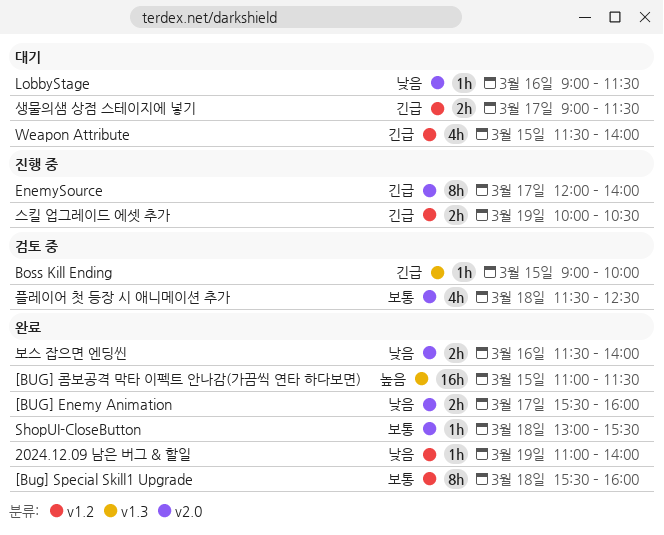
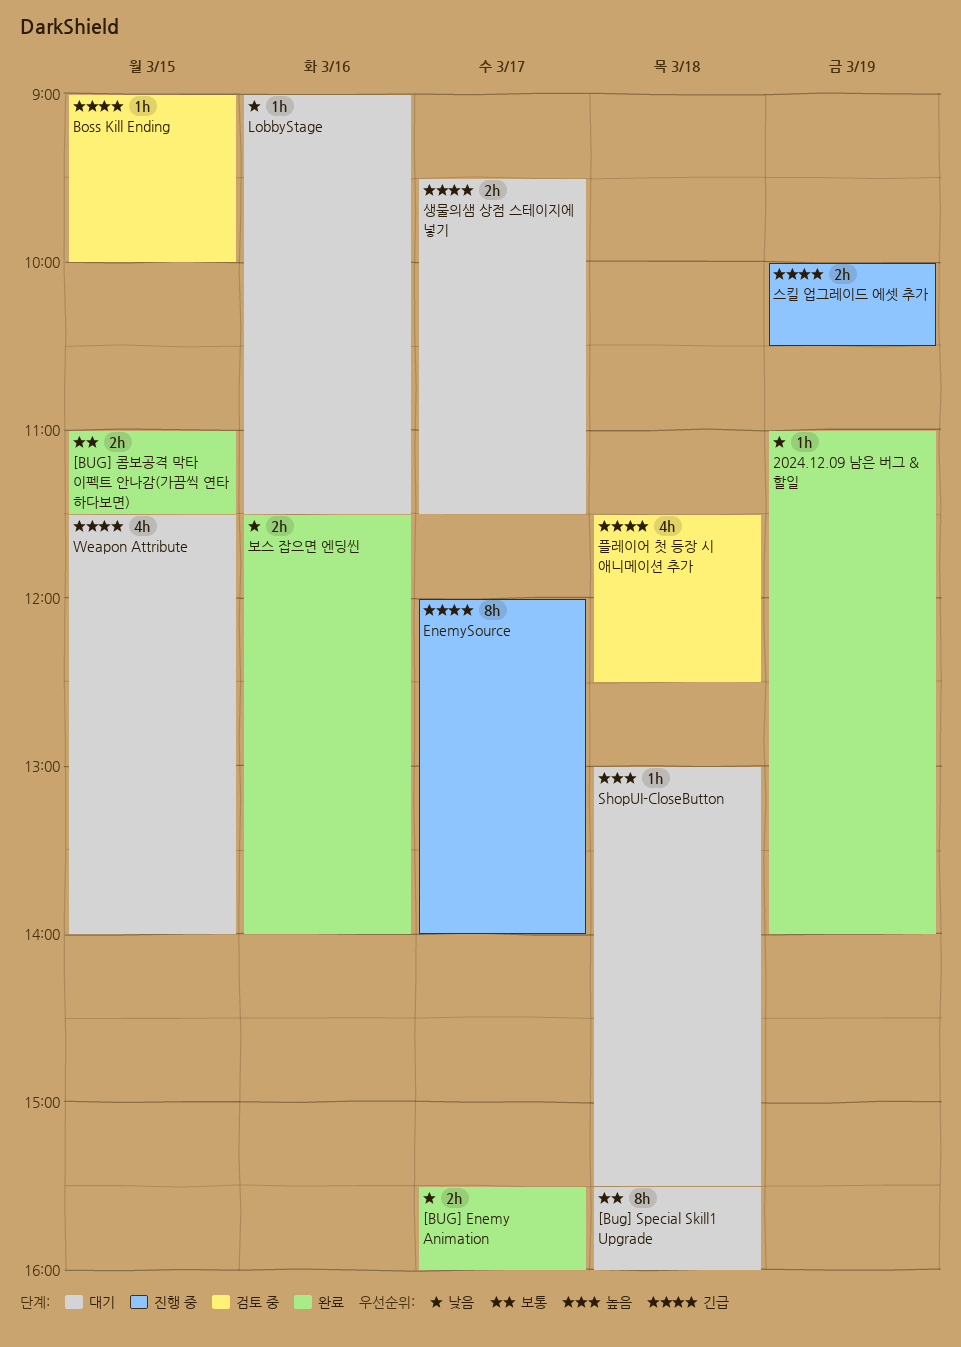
[Bug] Special Skill1 Upgrade, status: 완료 -> 대기
[BUG] 콤보공격 막타 이펙트 안나감(가끔씩 연타 하다보면), priority: 높음 -> 보통
[BUG] 콤보공격 막타 이펙트 안나감(가끔씩 연타 하다보면), estimate: 16h -> 2h
ShopUI-CloseButton, status: 완료 -> 대기
ShopUI-CloseButton, priority: 보통 -> 높음
생물의샘 상점 스테이지에 넣기, begins: 09:00 -> 09:30
플레이어 첫 등장 시 애니메이션 추가, priority: 보통 -> 긴급

